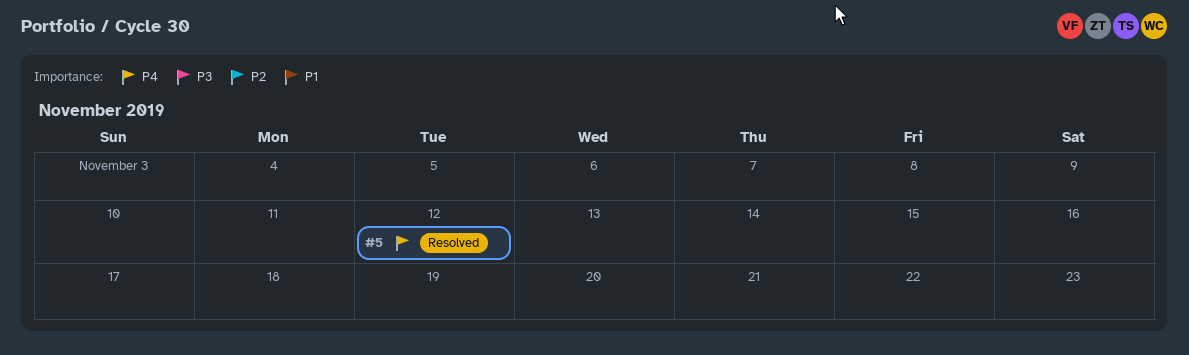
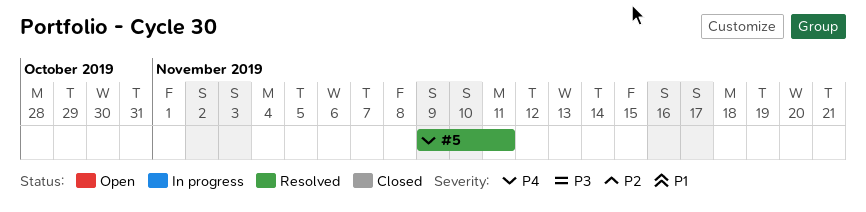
#5, due: Nov 12 -> Nov 11

